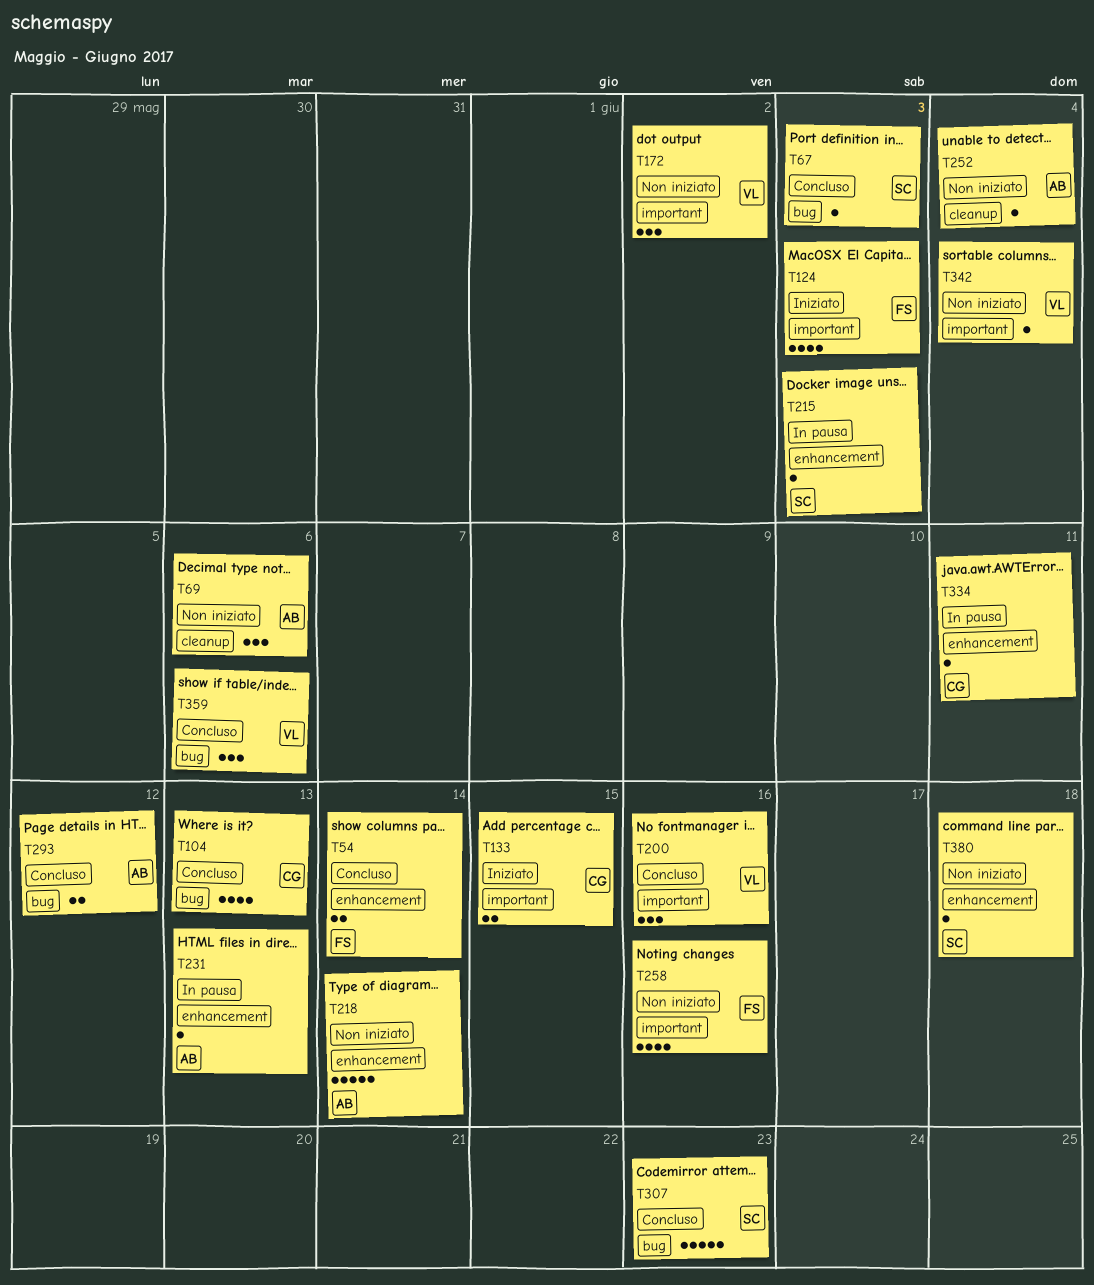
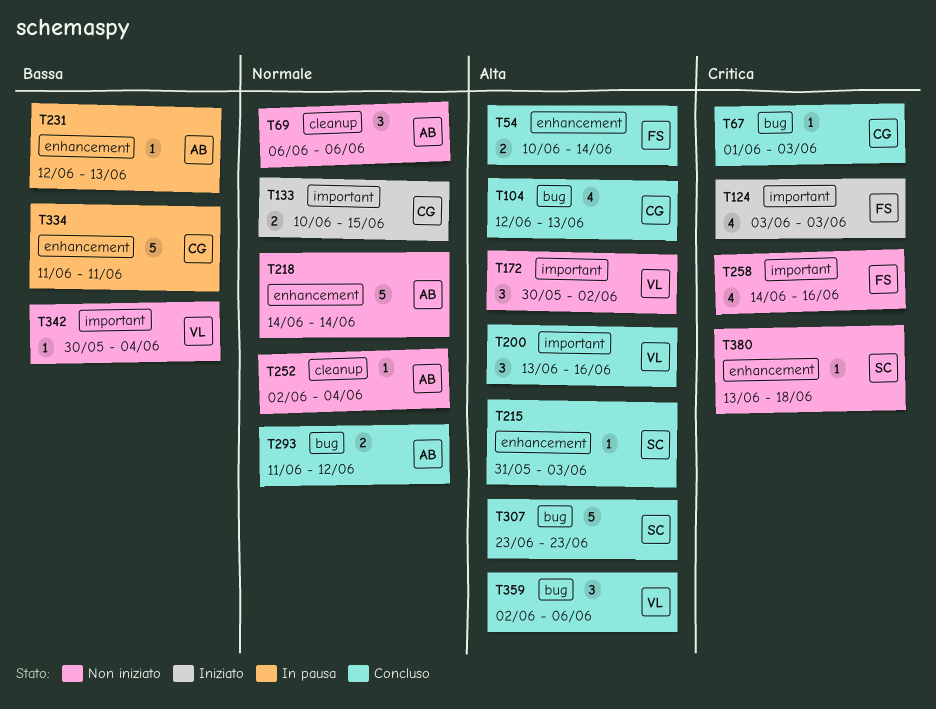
T67, owner: SC -> CG
T215, status: In pausa -> Concluso
T334, estimate: 1 -> 5

